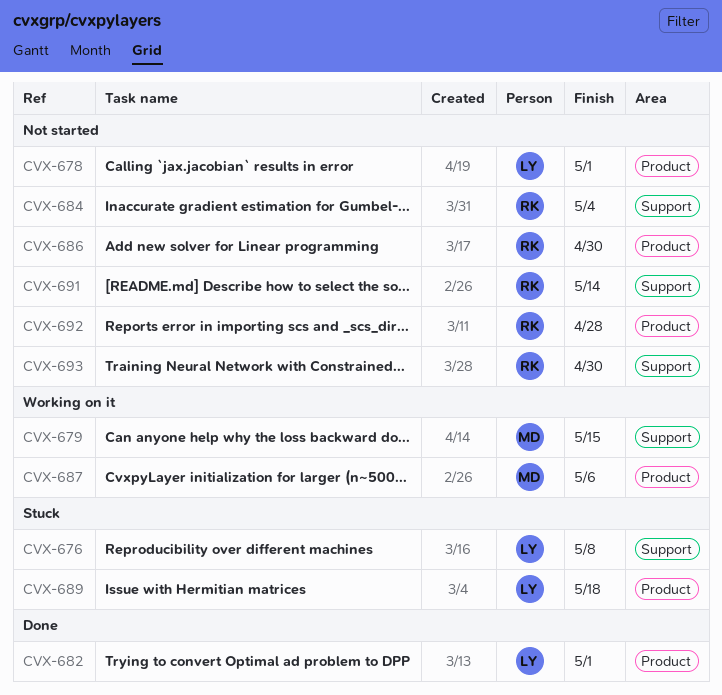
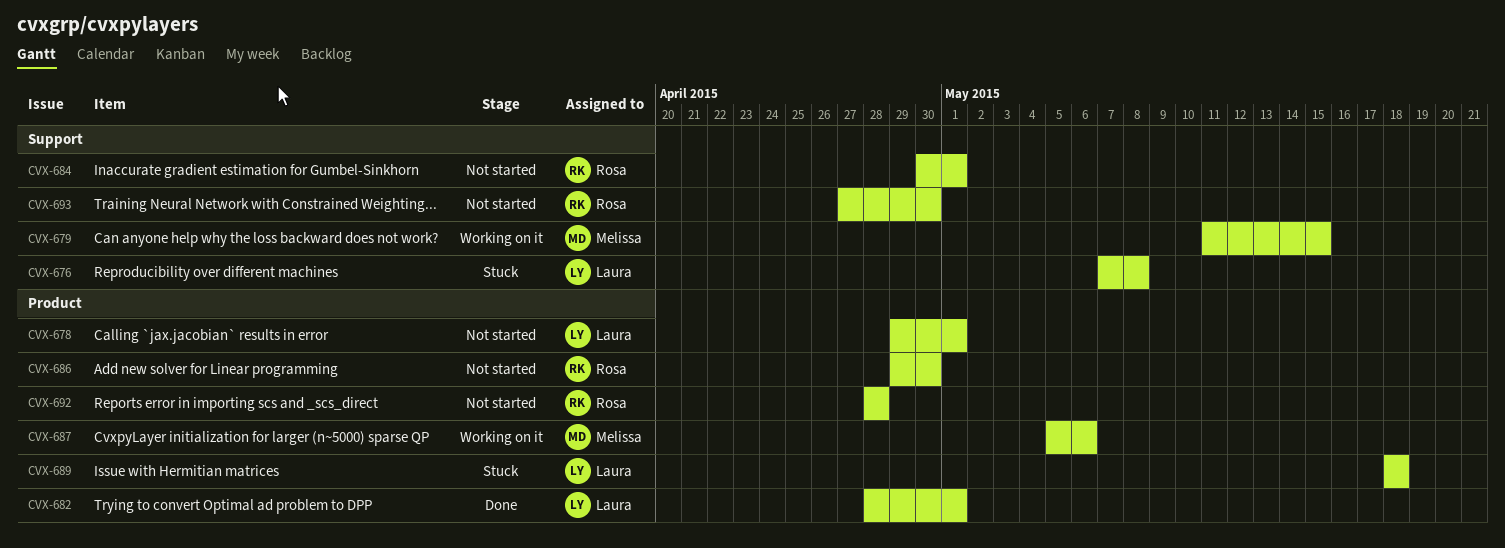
CVX-684, due: May 4 -> May 1
CVX-691: present -> none

